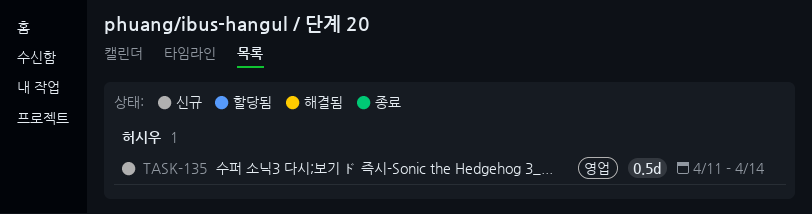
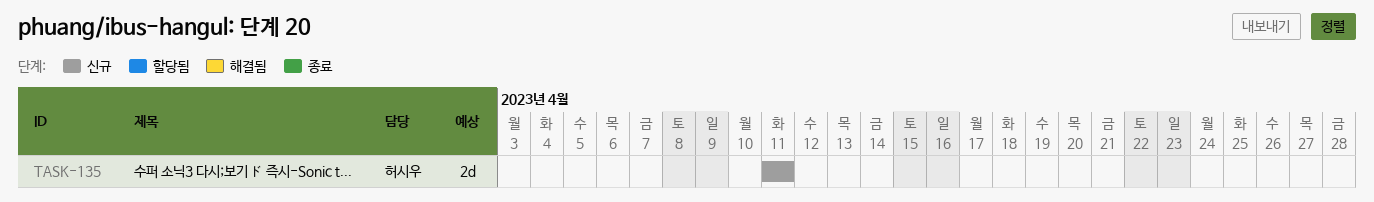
TASK-135, estimate: 0.5d -> 2d
TASK-135, due: Apr 14 -> Apr 11

